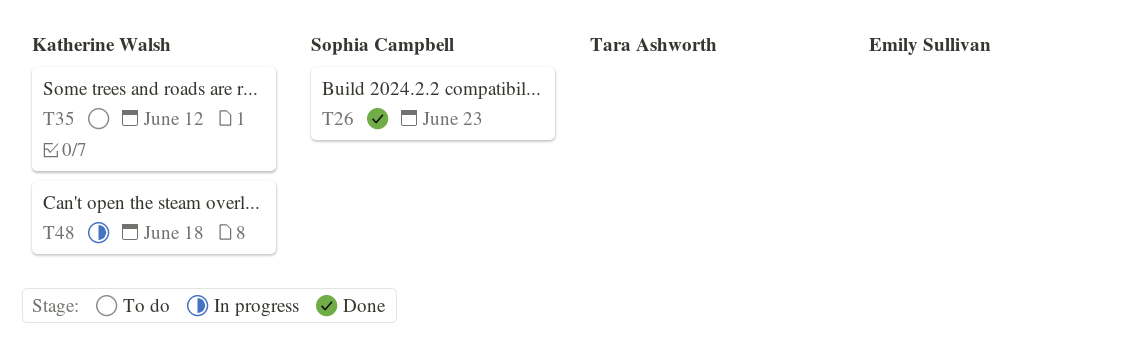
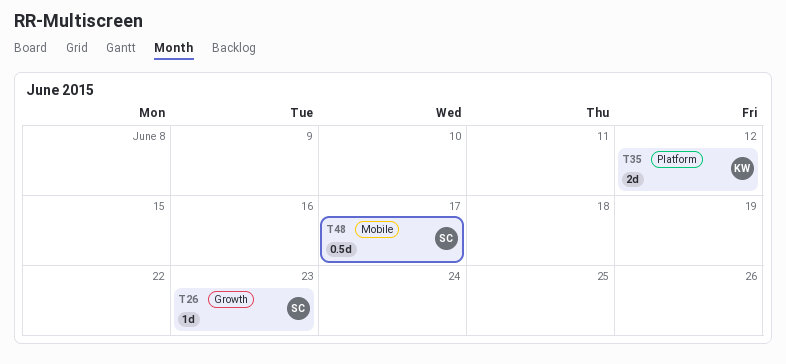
T48, owner: Katherine Walsh -> Sophia Campbell
T48, due: Jun 18 -> Jun 17

